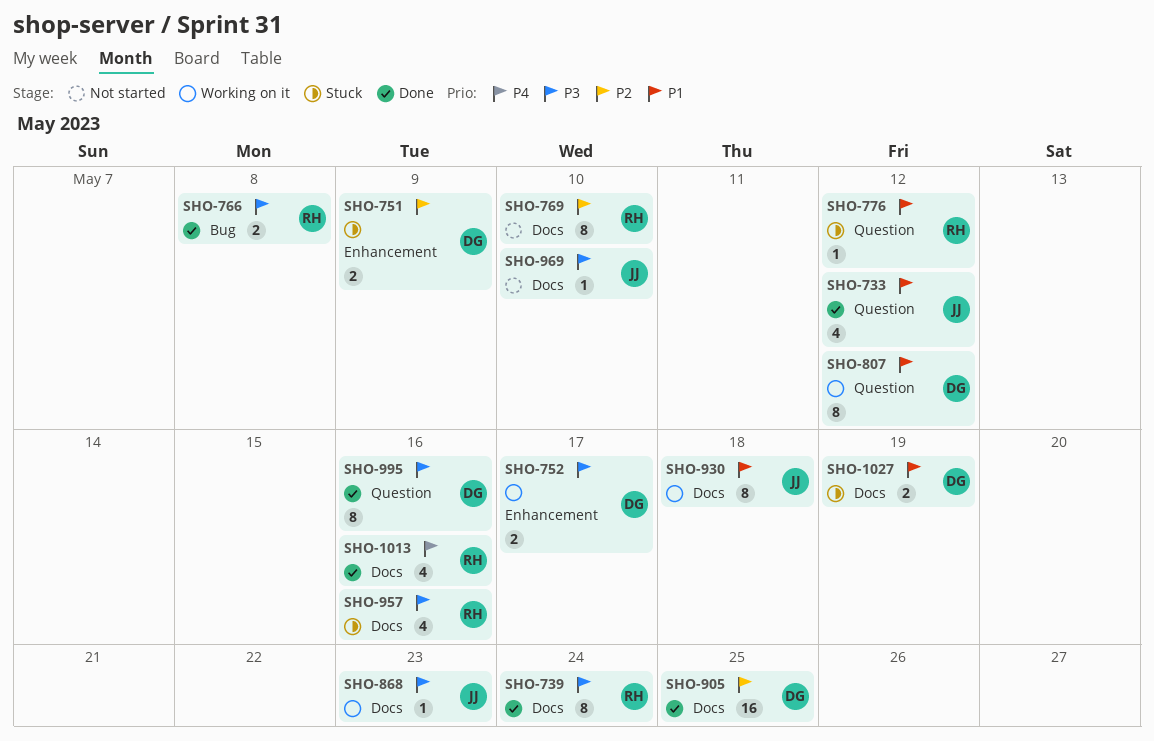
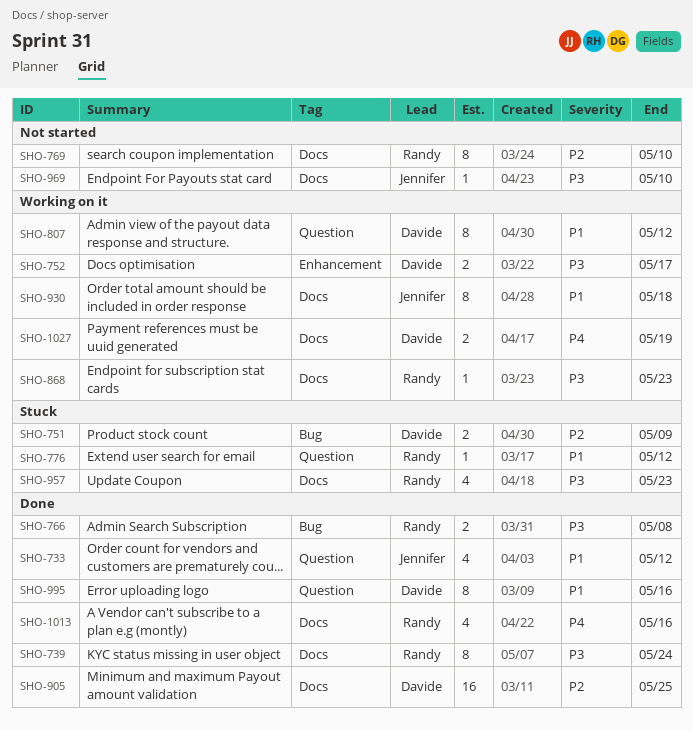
SHO-751, label: Enhancement -> Bug
SHO-868, owner: Jennifer -> Randy
SHO-957, due: May 16 -> May 23
SHO-995, priority: P3 -> P1
SHO-1027, status: Stuck -> Working on it
SHO-1027, priority: P1 -> P4

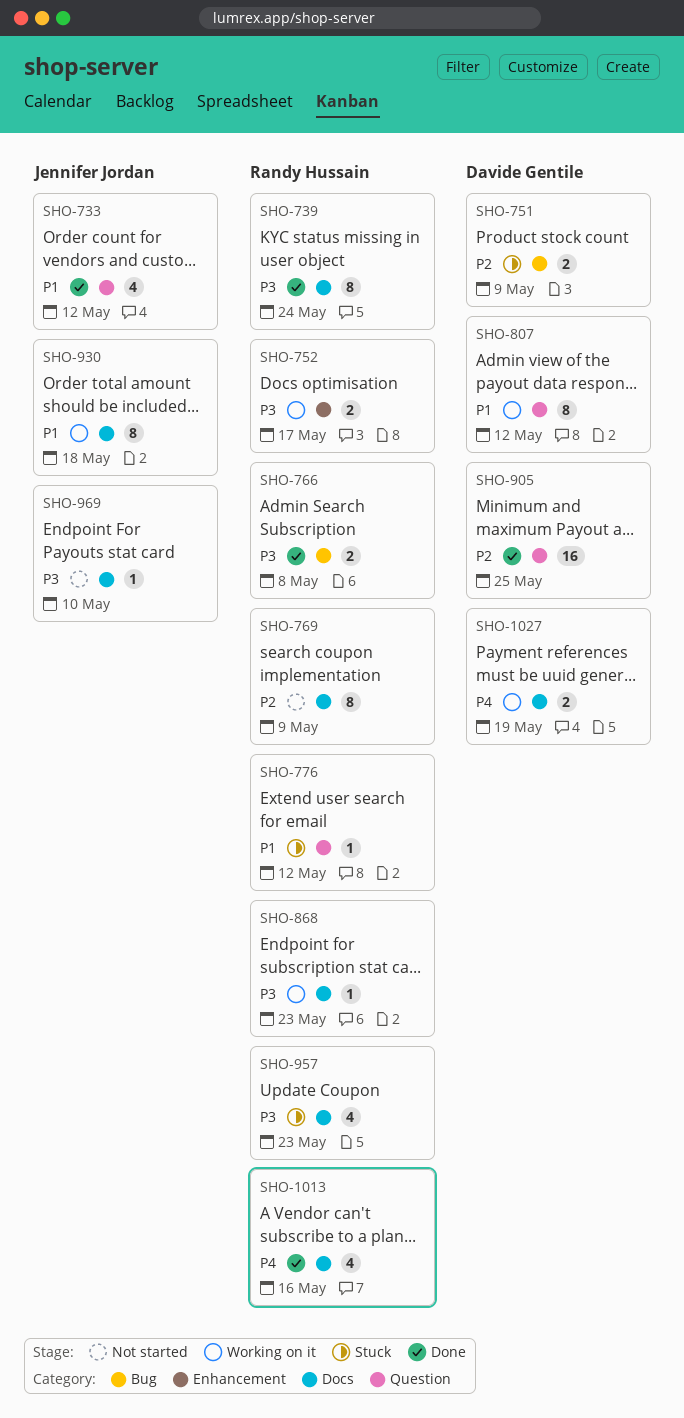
SHO-752, owner: Davide Gentile -> Randy Hussain
SHO-769, due: May 10 -> May 9
SHO-905, label: Docs -> Question
SHO-995: present -> none

